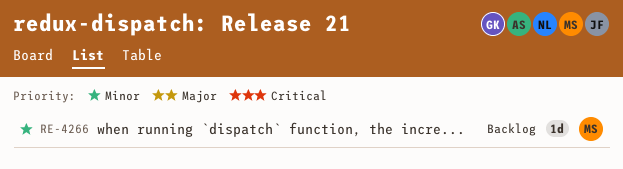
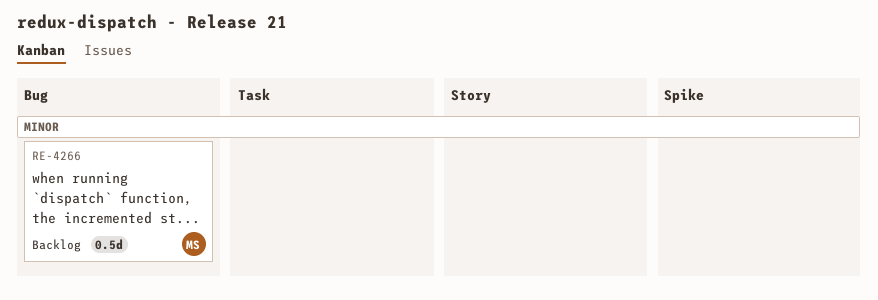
RE-4266, estimate: 1d -> 0.5d

